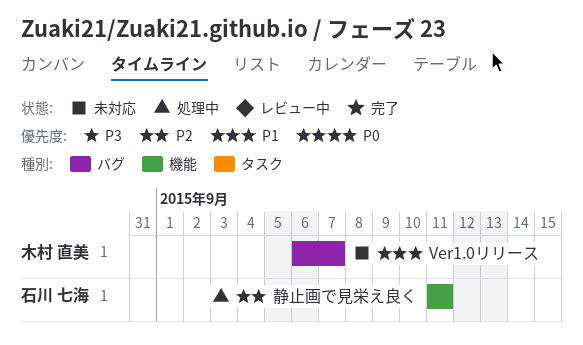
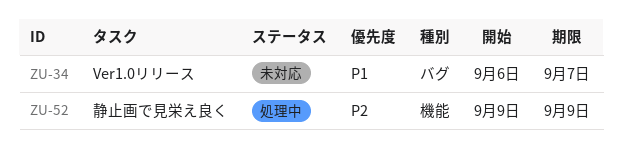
静止画で見栄え良く, start: Sep 11 -> Sep 9
静止画で見栄え良く, due: Sep 11 -> Sep 9

